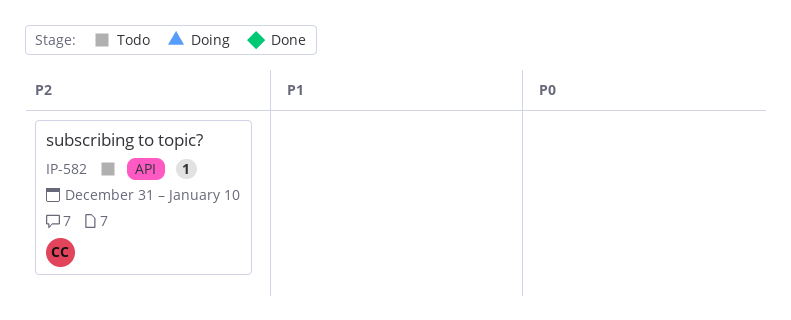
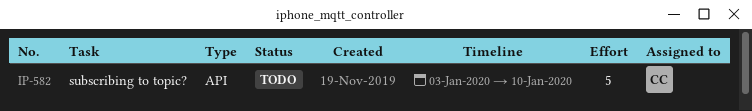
IP-582, estimate: 1 -> 5
IP-582, start: Dec 31 -> Jan 3

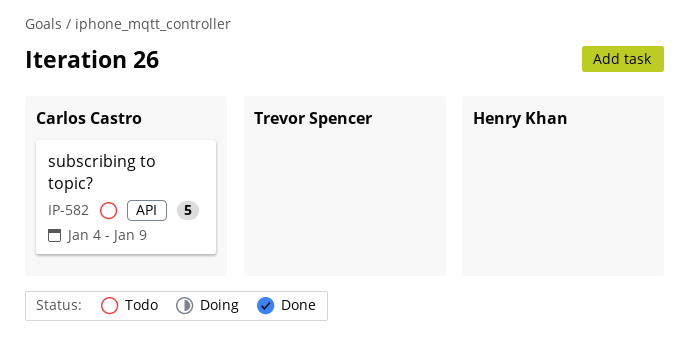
IP-582, start: Jan 3 -> Jan 4
IP-582, due: Jan 10 -> Jan 9

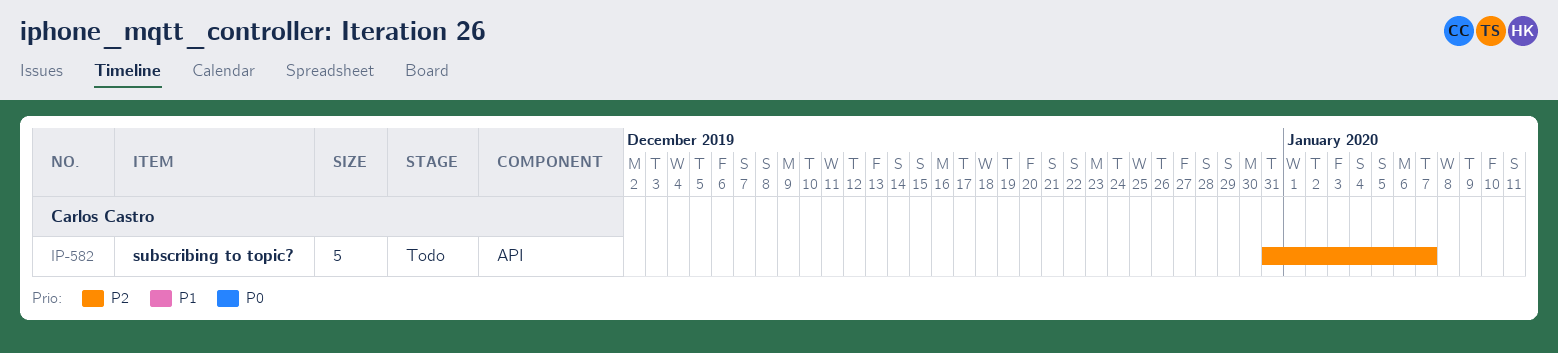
IP-582, start: Jan 4 -> Dec 31
IP-582, due: Jan 9 -> Jan 7

